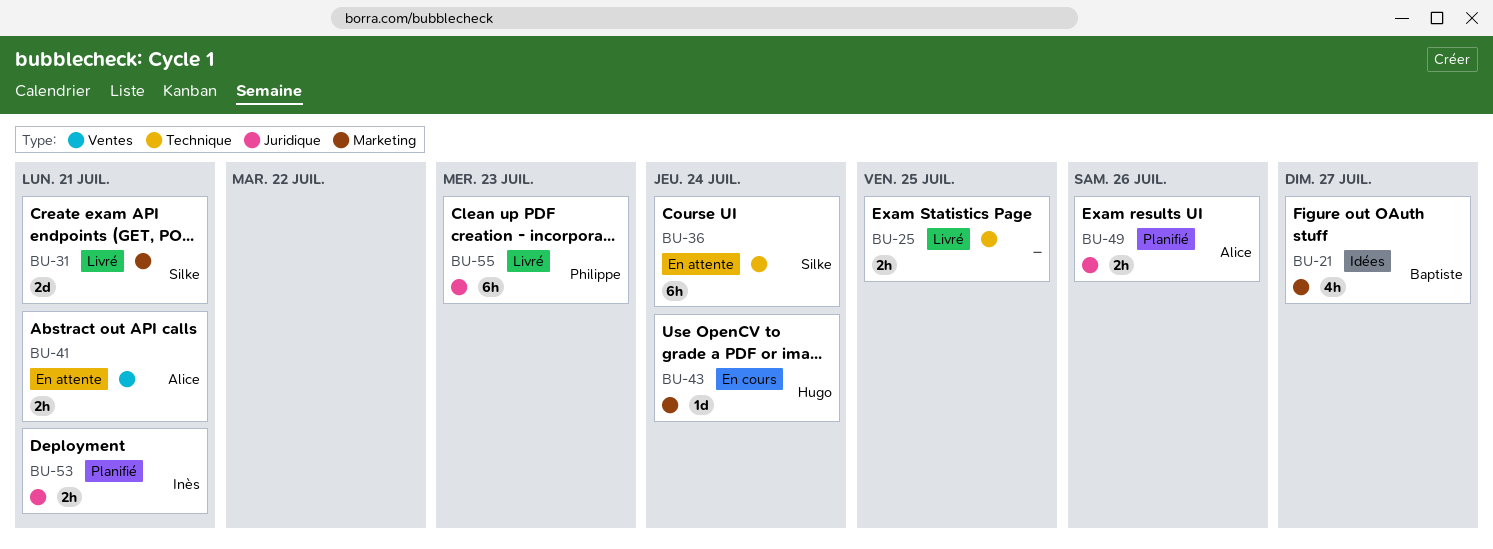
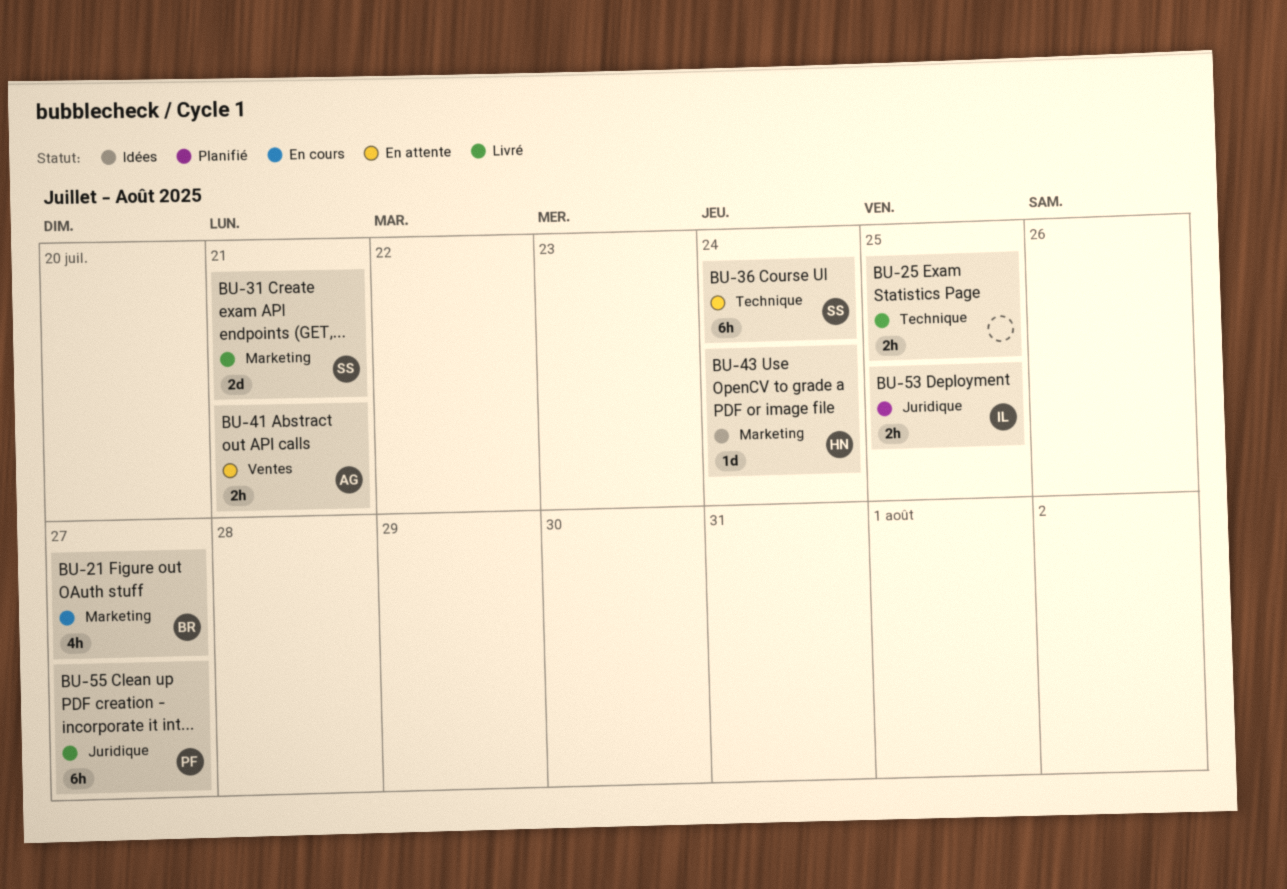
BU-21, status: Idées -> En cours
BU-43, status: En cours -> Idées
BU-49: present -> none
BU-53, due: Jul 21 -> Jul 25
BU-55, due: Jul 23 -> Jul 27

